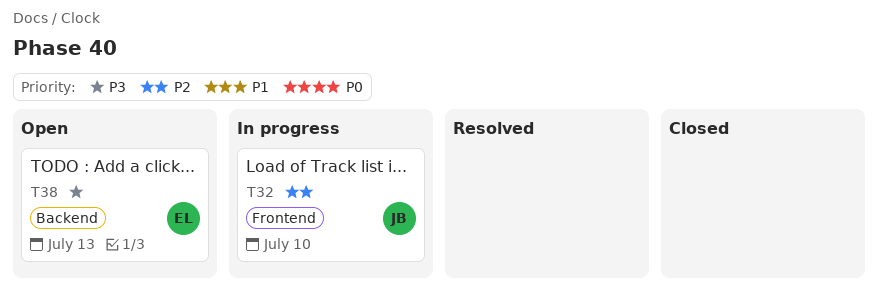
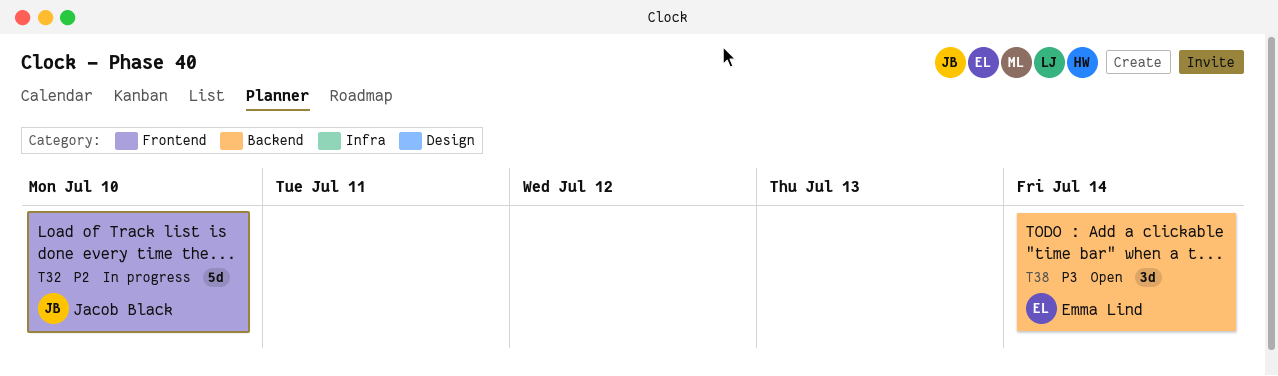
T38, due: Jul 13 -> Jul 14

